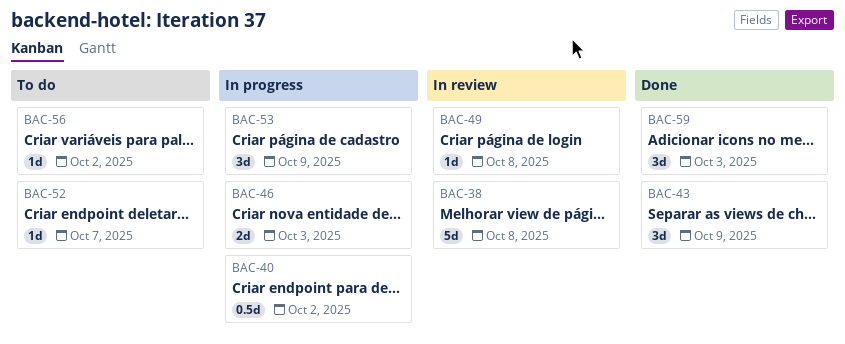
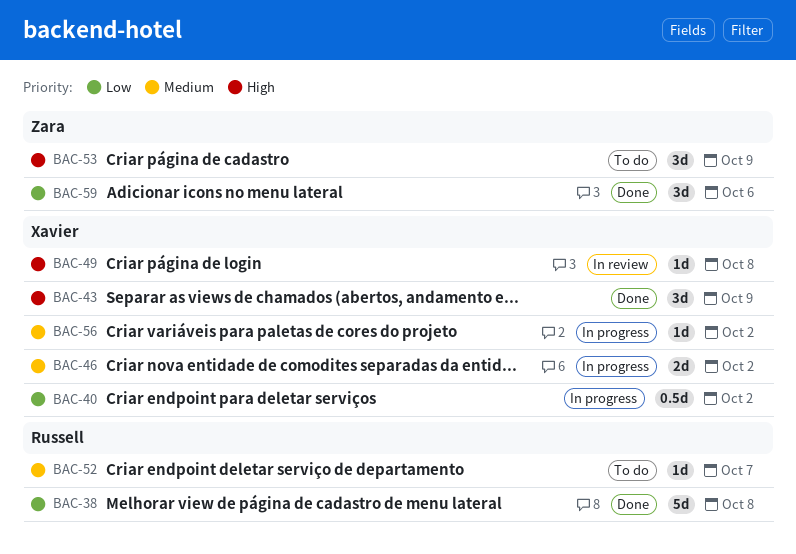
BAC-38, status: In review -> Done
BAC-46, due: Oct 3 -> Oct 2
BAC-53, status: In progress -> To do
BAC-56, status: To do -> In progress
BAC-59, due: Oct 3 -> Oct 6

